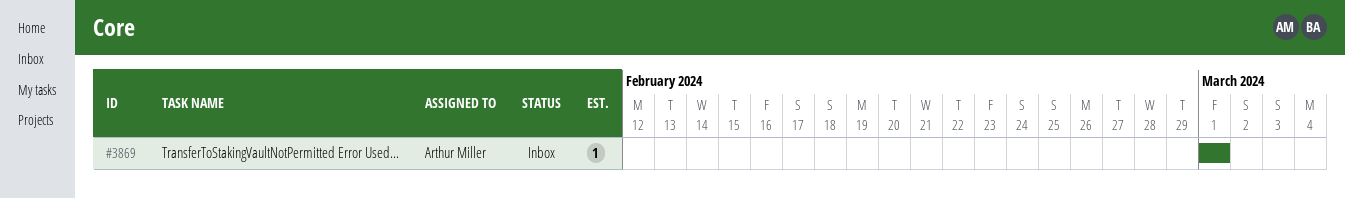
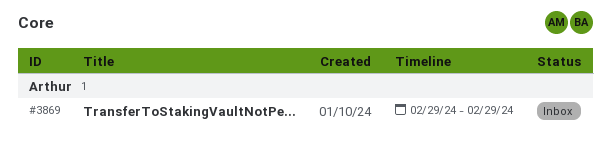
#3869, start: Mar 1 -> Feb 29
#3869, due: Mar 1 -> Feb 29

